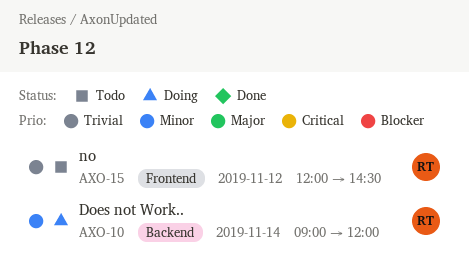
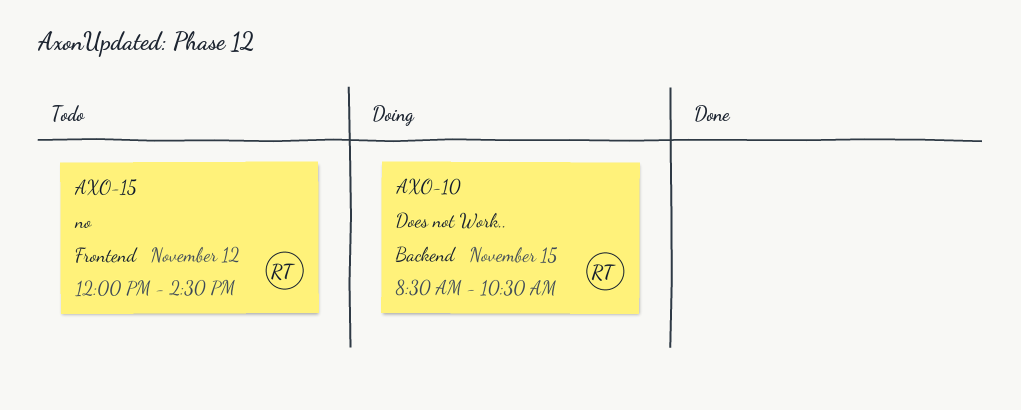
AXO-10, day: Nov 14 -> Nov 15
AXO-10, begins: 09:00 -> 08:30
AXO-10, ends: 12:00 -> 10:30

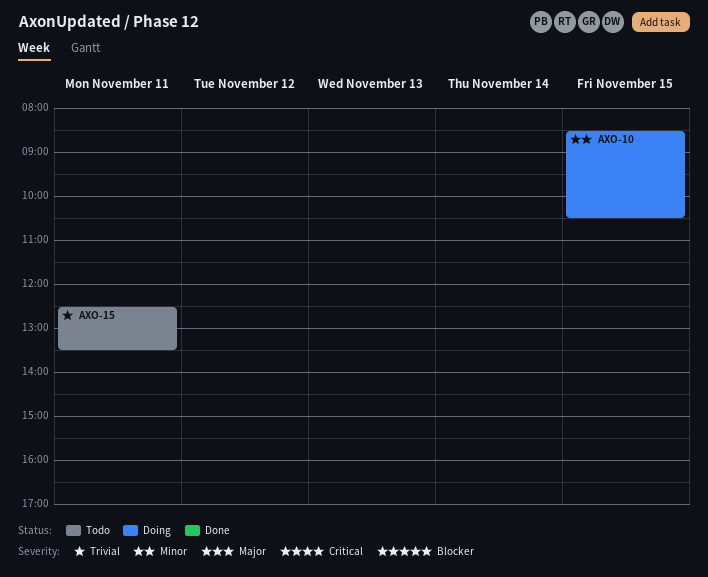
AXO-15, day: Nov 12 -> Nov 11
AXO-15, begins: 12:00 -> 12:30
AXO-15, ends: 14:30 -> 13:30

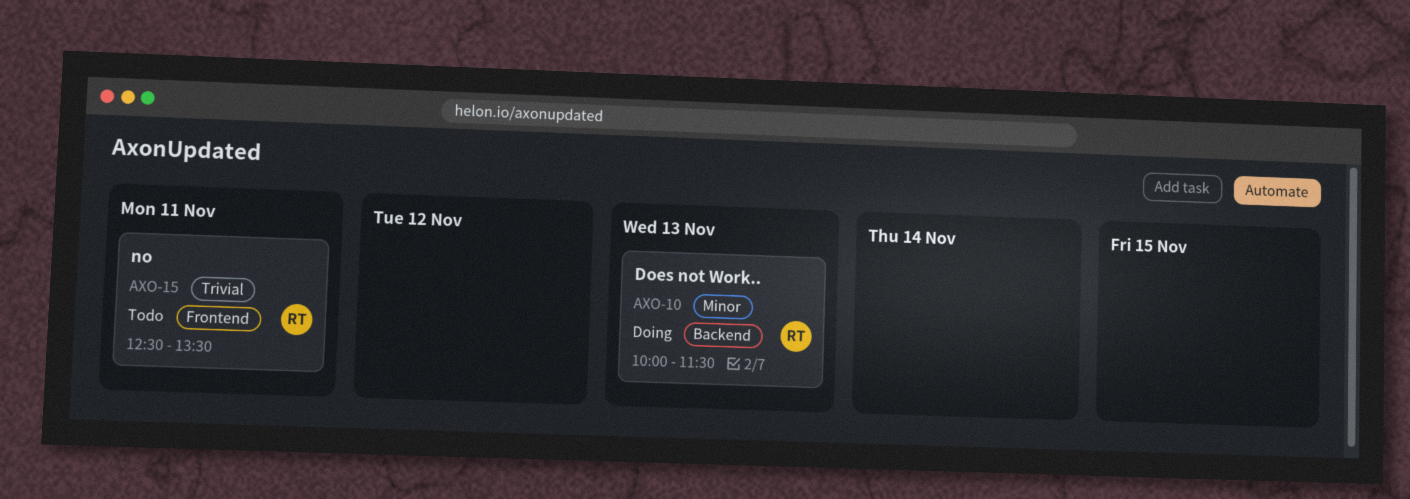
AXO-10, day: Nov 15 -> Nov 13
AXO-10, begins: 08:30 -> 10:00
AXO-10, ends: 10:30 -> 11:30

